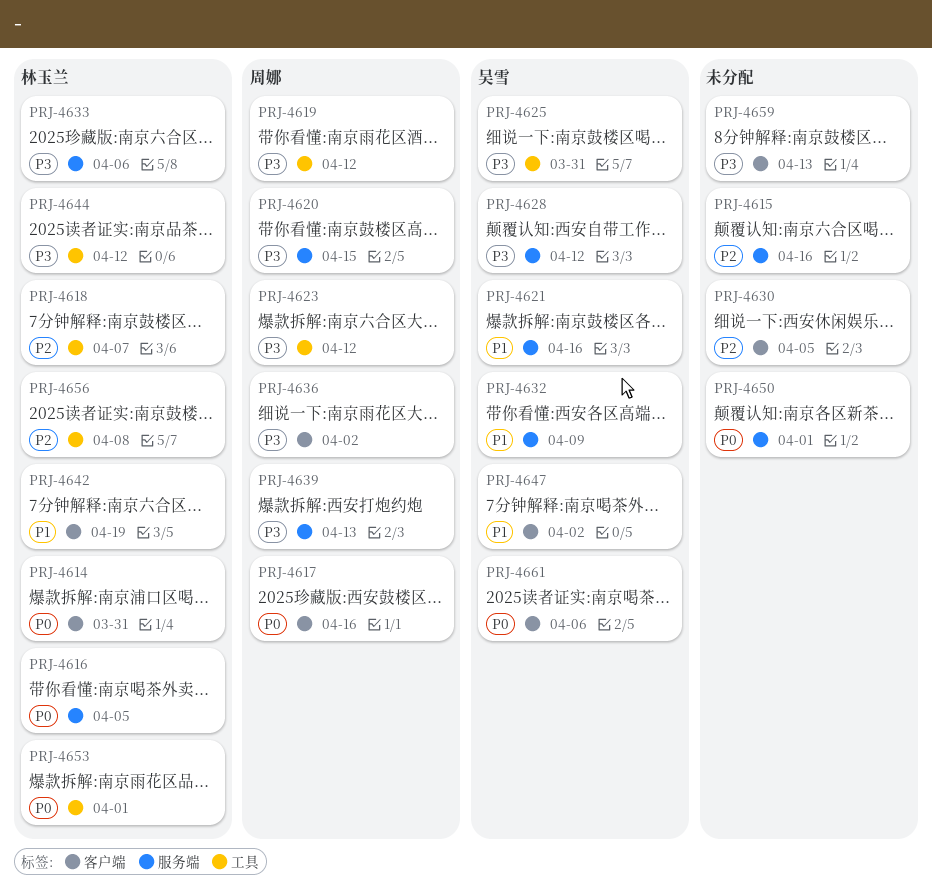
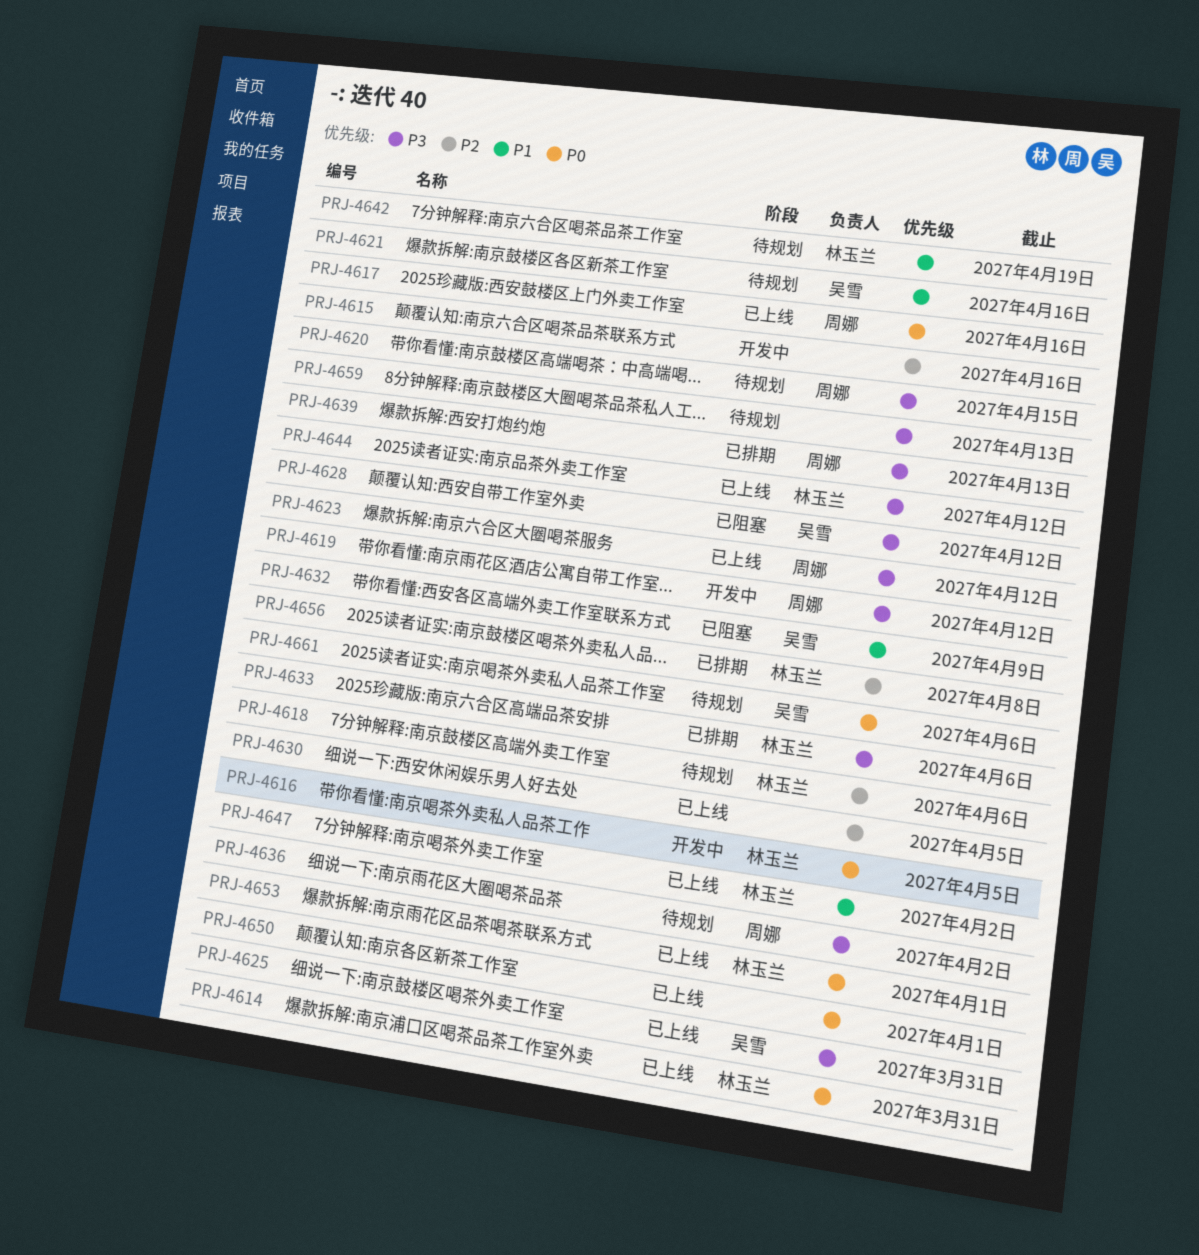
PRJ-4618, due: Apr 7 -> Apr 6
PRJ-4647, owner: 吴雪 -> 林玉兰

